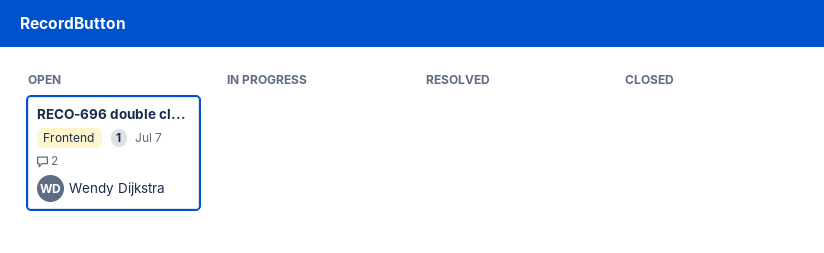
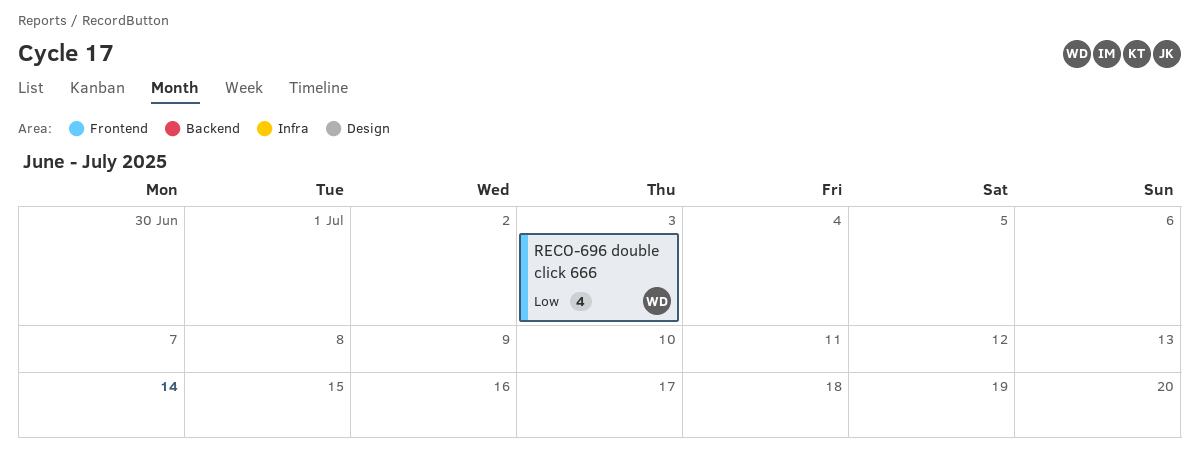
RECO-696, estimate: 1 -> 4
RECO-696, due: Jul 7 -> Jul 3

